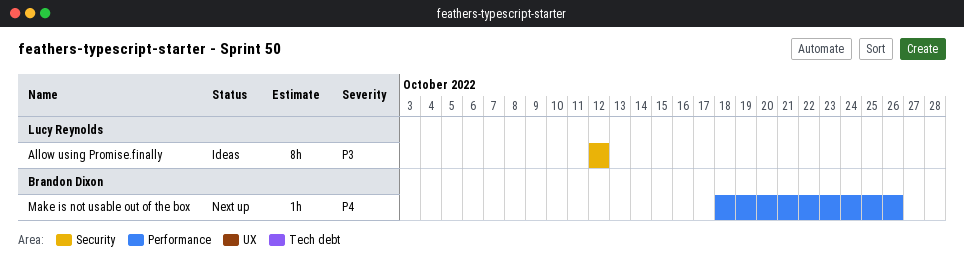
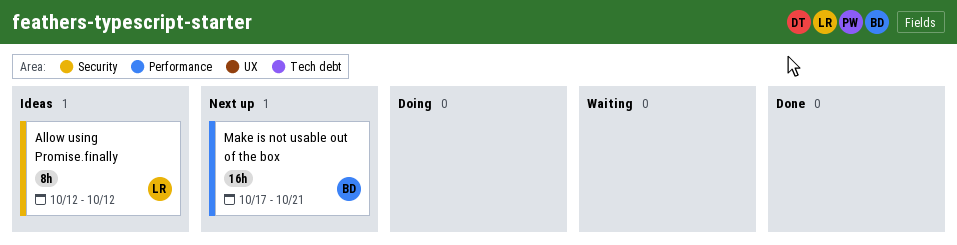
Make is not usable out of the box, estimate: 1h -> 16h
Make is not usable out of the box, start: Oct 18 -> Oct 17
Make is not usable out of the box, due: Oct 26 -> Oct 21

